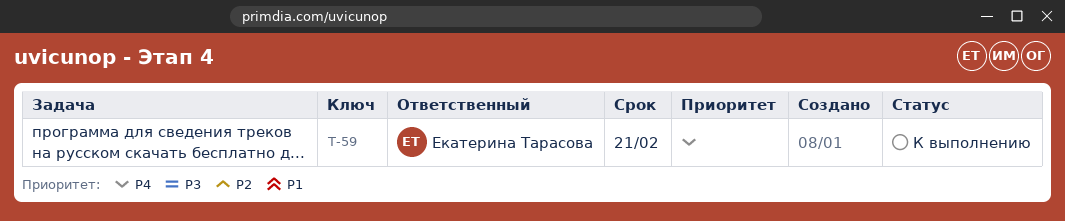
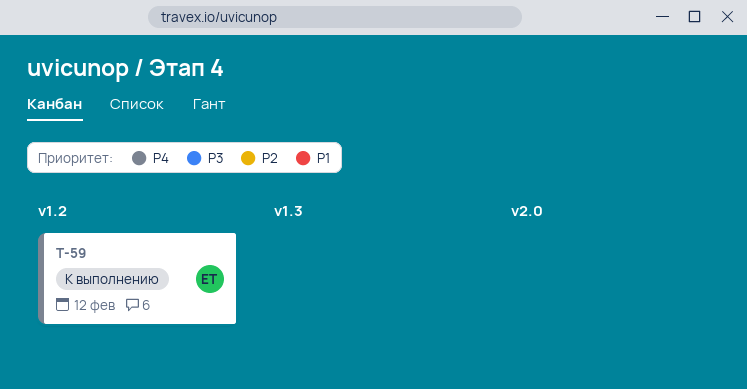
T-59, due: Feb 21 -> Feb 12

